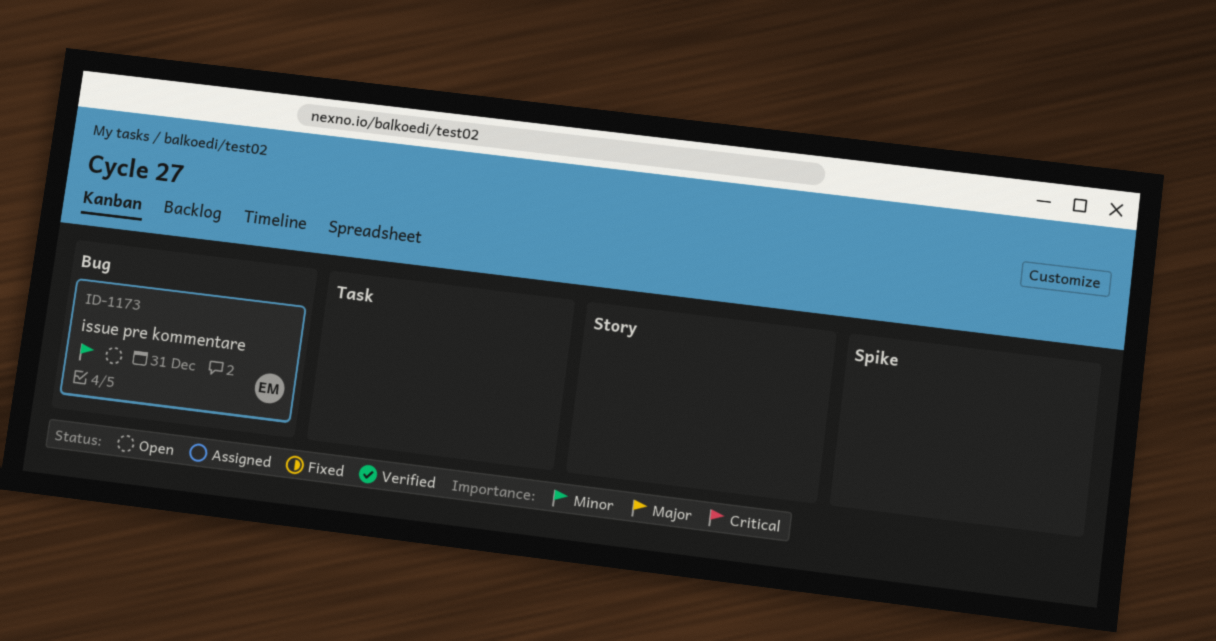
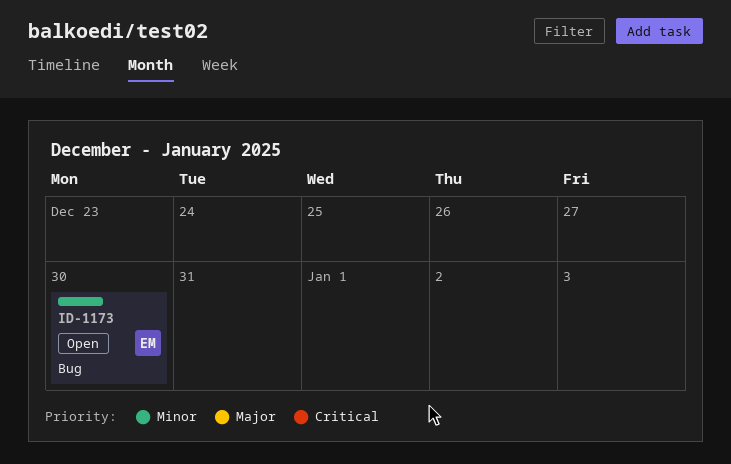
ID-1173, due: Dec 31 -> Dec 30

